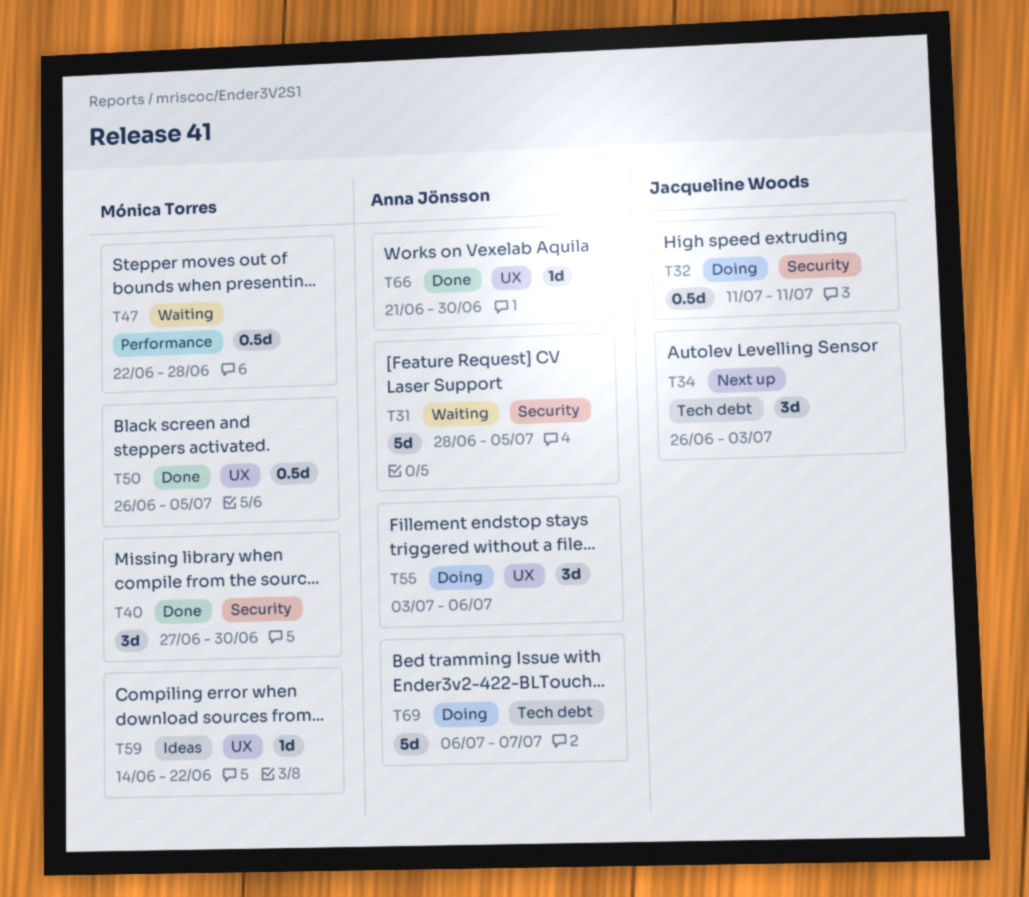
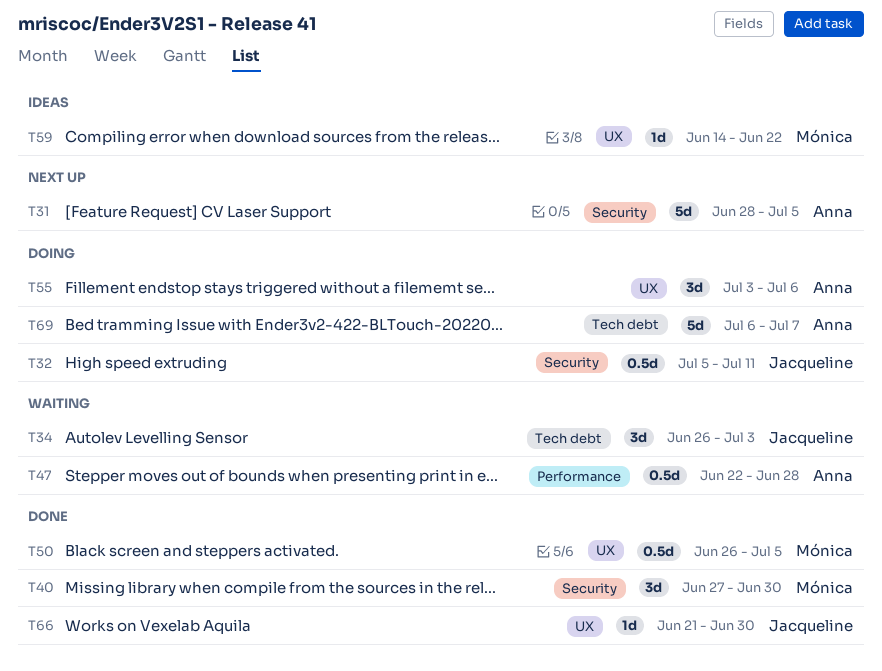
T31, status: Waiting -> Next up
T32, start: Jul 11 -> Jul 5
T34, status: Next up -> Waiting
T47, owner: Mónica Torres -> Anna Jönsson
T66, owner: Anna Jönsson -> Jacqueline Woods

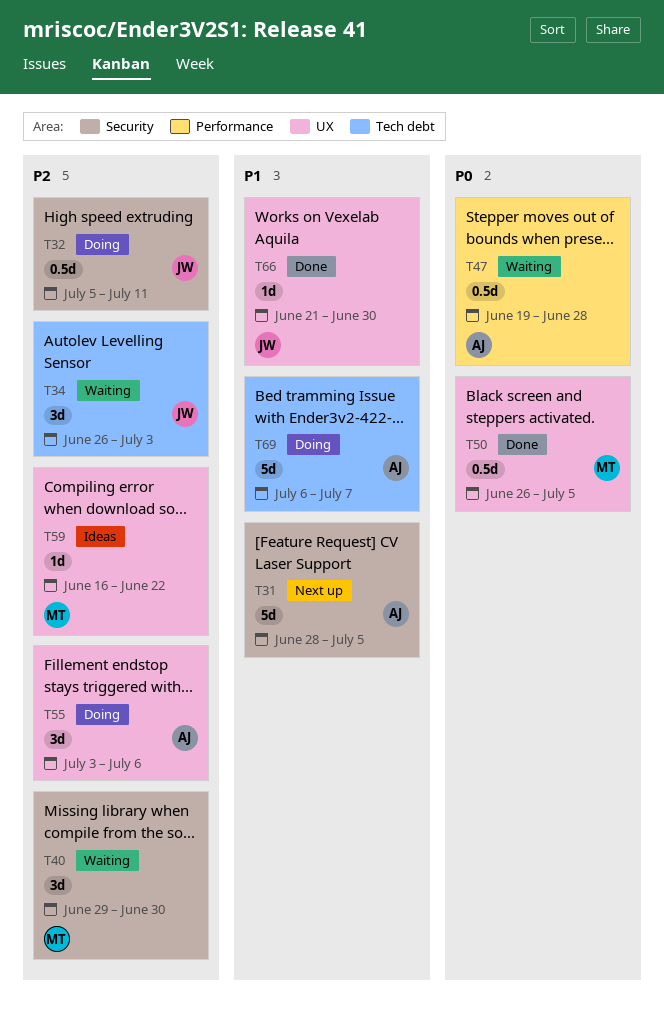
T40, status: Done -> Waiting
T40, start: Jun 27 -> Jun 29
T47, start: Jun 22 -> Jun 19
T59, start: Jun 14 -> Jun 16

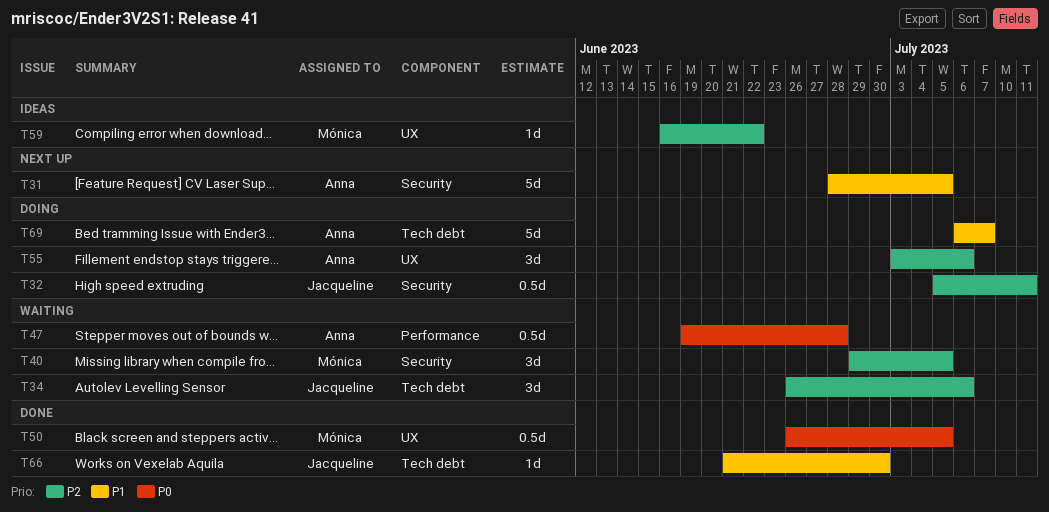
T34, due: Jul 3 -> Jul 6
T40, due: Jun 30 -> Jul 5
T66, label: UX -> Tech debt

